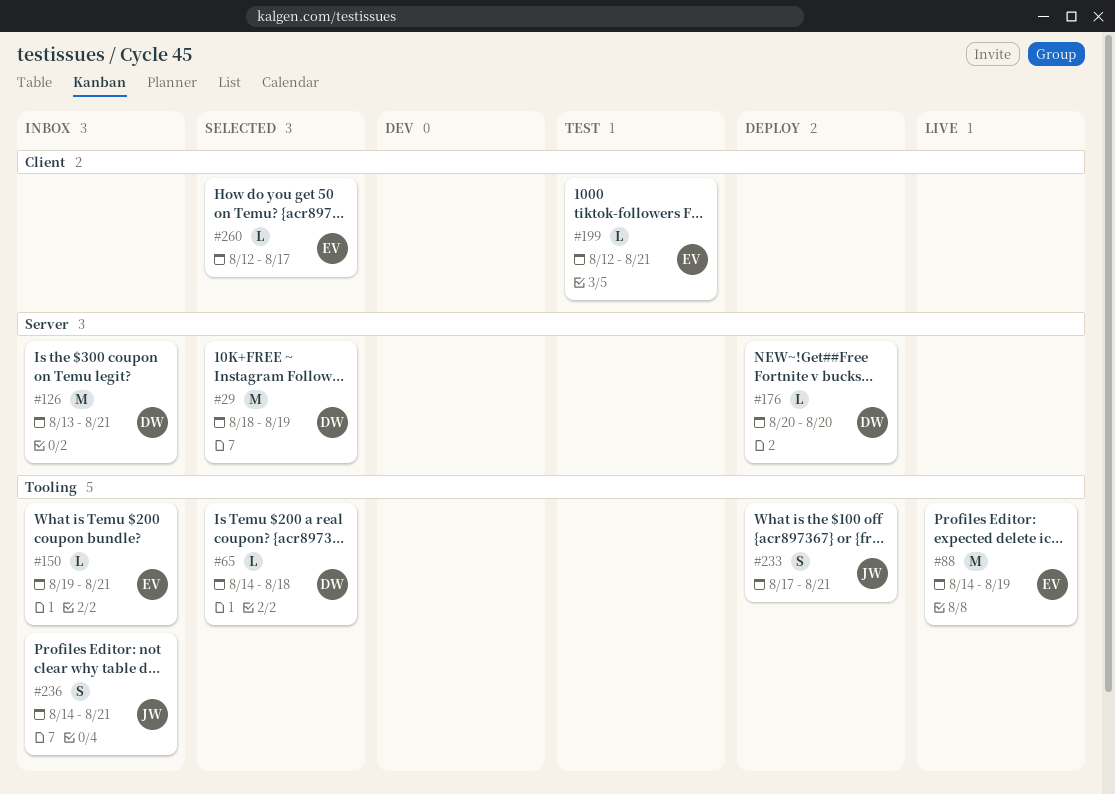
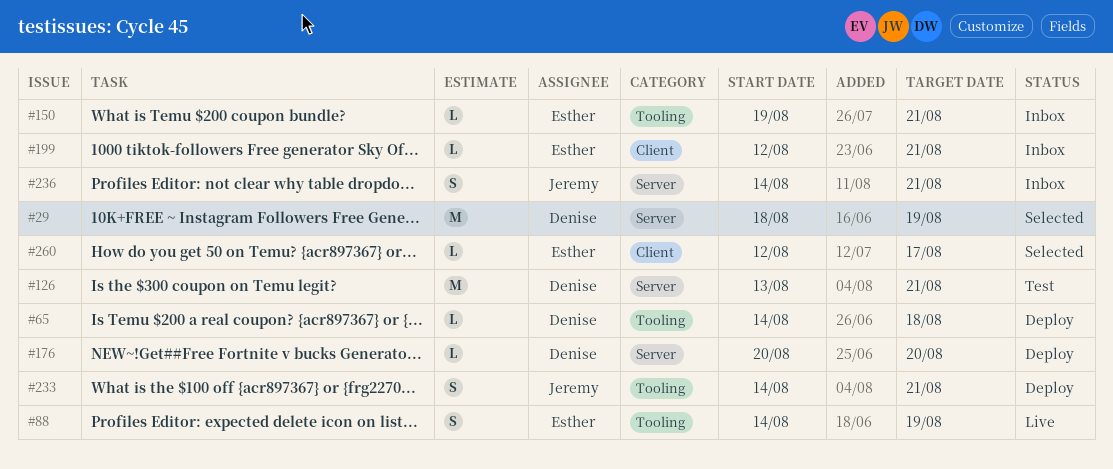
#65, status: Selected -> Deploy
#88, estimate: M -> S
#126, status: Inbox -> Test
#199, status: Test -> Inbox
#233, start: Aug 17 -> Aug 14
#236, label: Tooling -> Server

